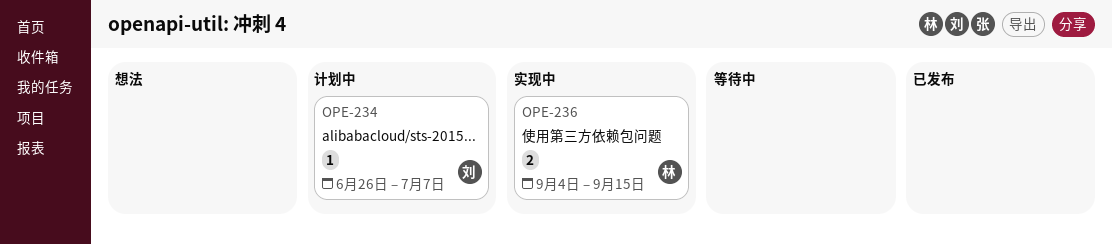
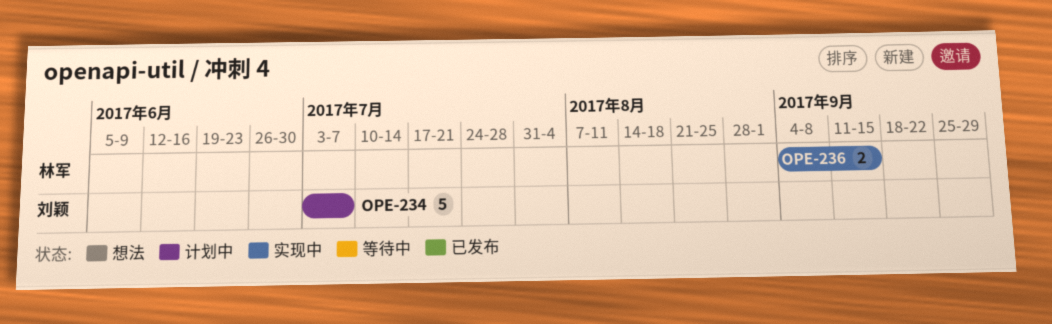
OPE-234, estimate: 1 -> 5
OPE-234, start: Jun 26 -> Jul 3

